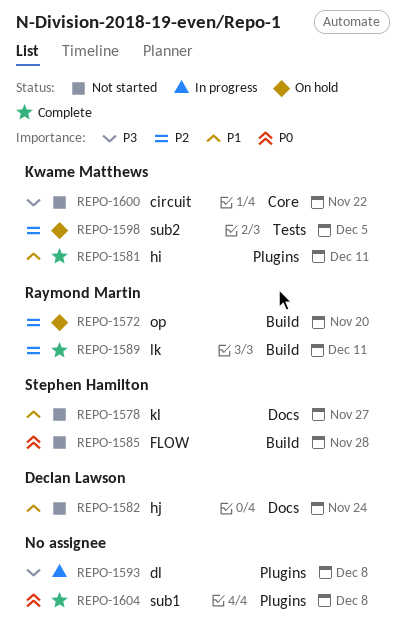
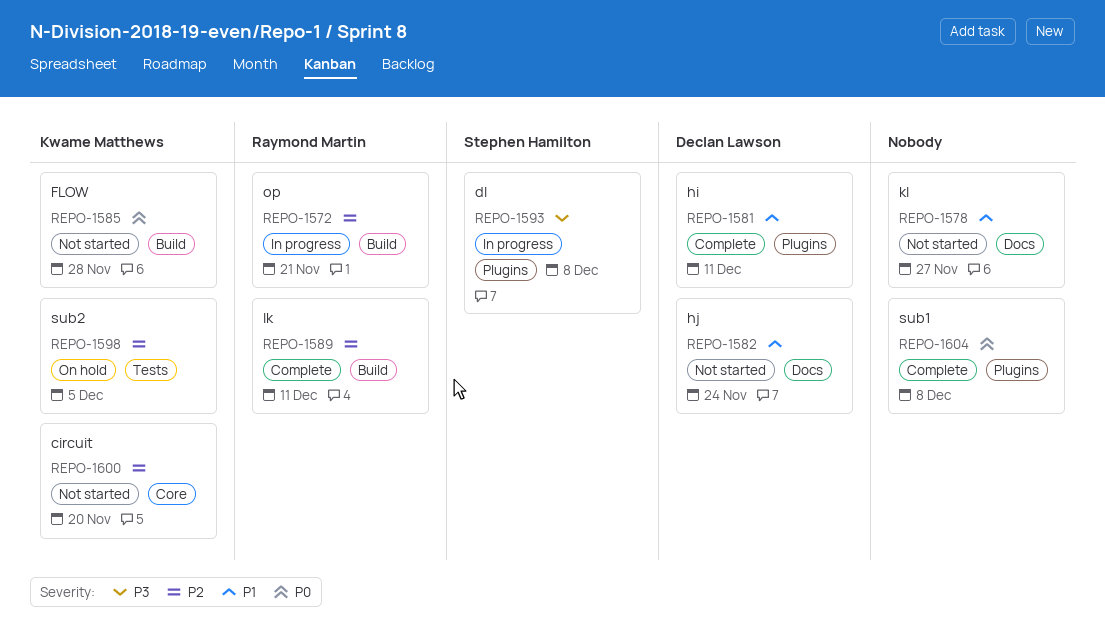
REPO-1572, status: On hold -> In progress
REPO-1572, due: Nov 20 -> Nov 21
REPO-1578, owner: Stephen Hamilton -> none
REPO-1581, owner: Kwame Matthews -> Declan Lawson
REPO-1585, owner: Stephen Hamilton -> Kwame Matthews
REPO-1593, owner: none -> Stephen Hamilton
REPO-1600, priority: P3 -> P2
REPO-1600, due: Nov 22 -> Nov 20

